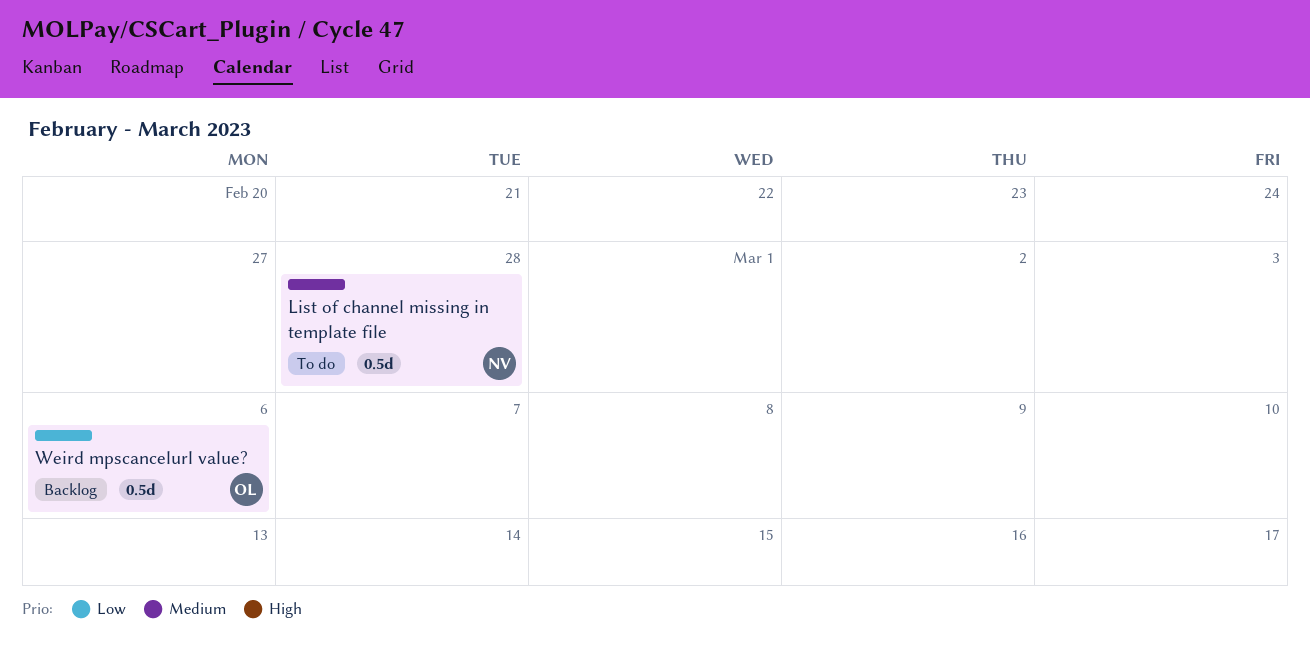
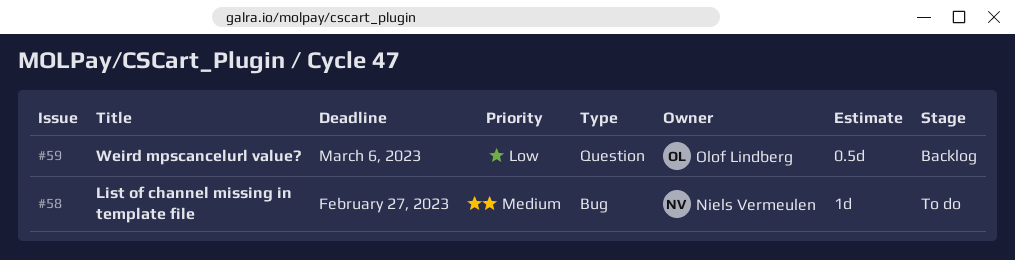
List of channel missing in template file, estimate: 0.5d -> 1d
List of channel missing in template file, due: Feb 28 -> Feb 27

